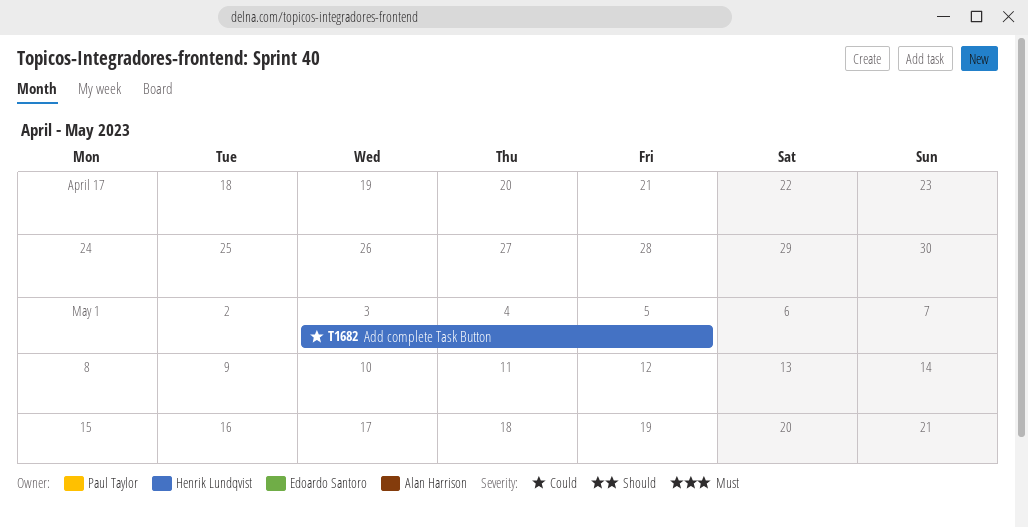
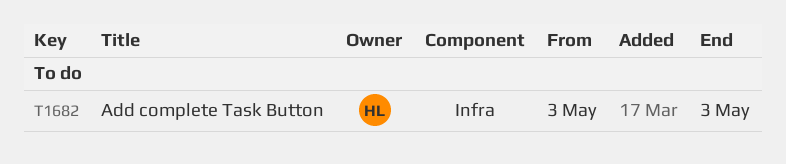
T1682, due: May 5 -> May 3

